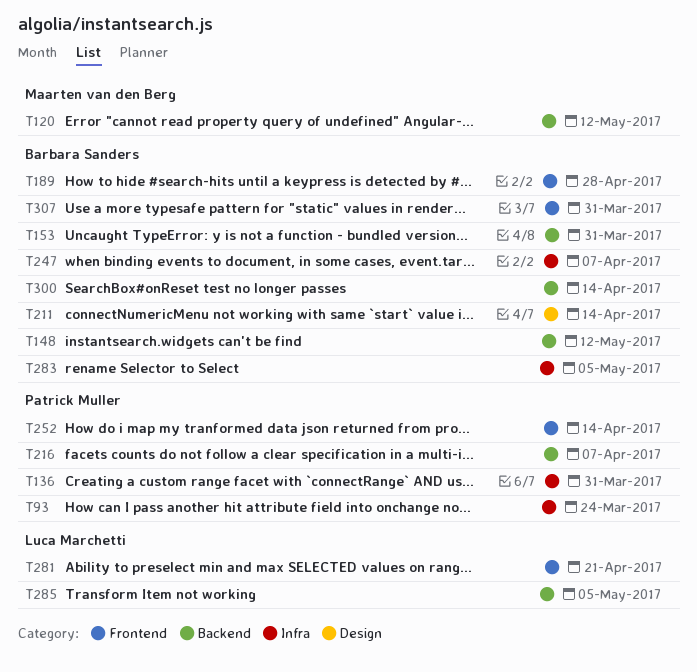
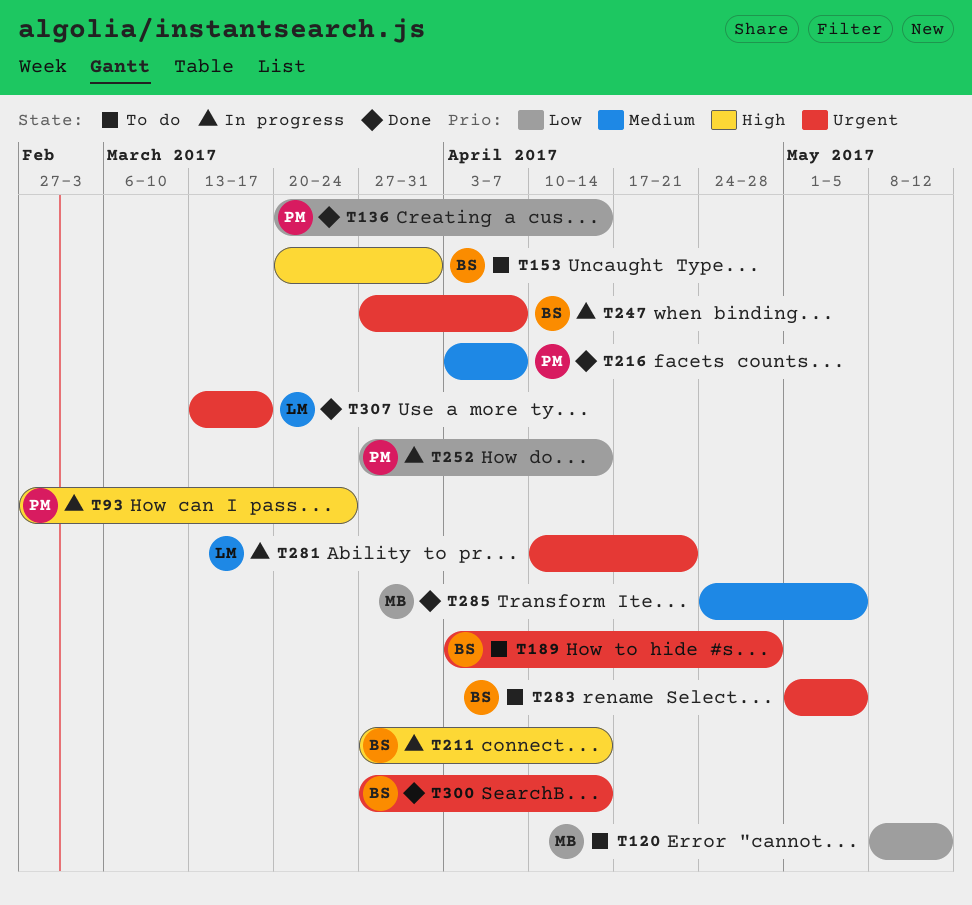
T136, due: Mar 31 -> Apr 14
T148: present -> none
T285, owner: Luca Marchetti -> Maarten van den Berg
T307, owner: Barbara Sanders -> Luca Marchetti
T307, due: Mar 31 -> Mar 17

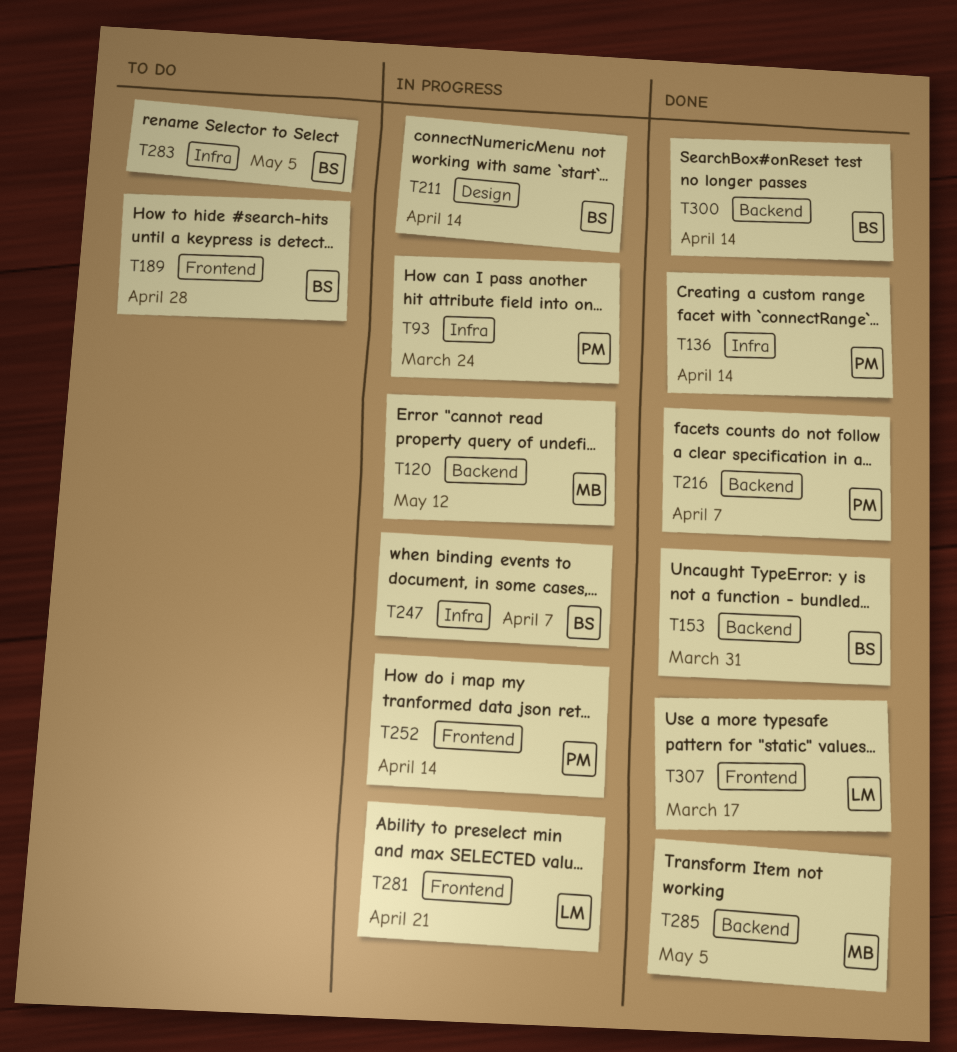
T120, status: To do -> In progress
T153, status: To do -> Done

